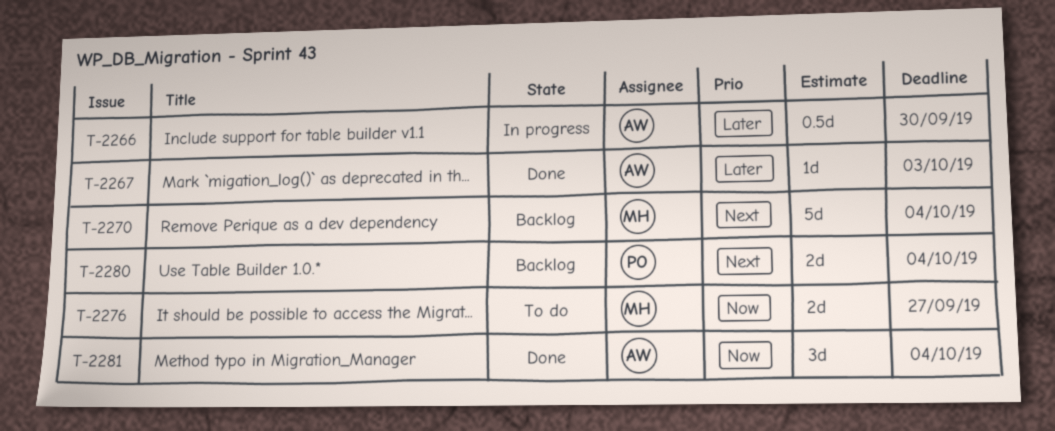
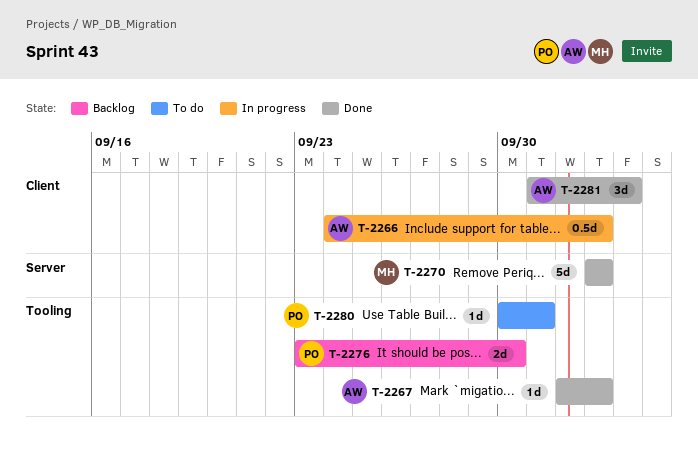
T-2266, due: Sep 30 -> Oct 3
T-2270, status: Backlog -> Done
T-2270, due: Oct 4 -> Oct 3
T-2276, status: To do -> Backlog
T-2276, owner: MH -> PO
T-2276, due: Sep 27 -> Sep 30
T-2280, status: Backlog -> To do
T-2280, estimate: 2d -> 1d
T-2280, due: Oct 4 -> Oct 1

